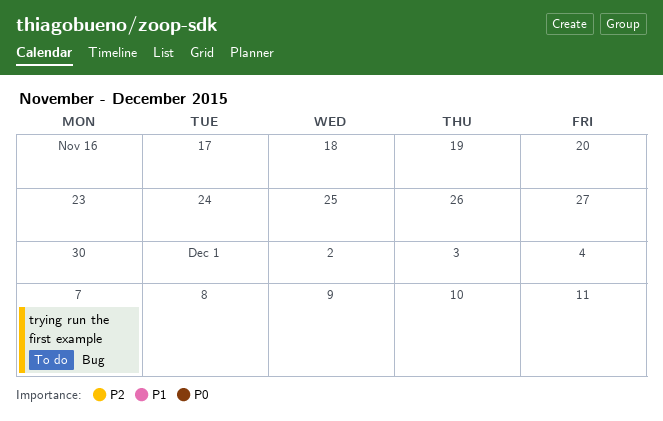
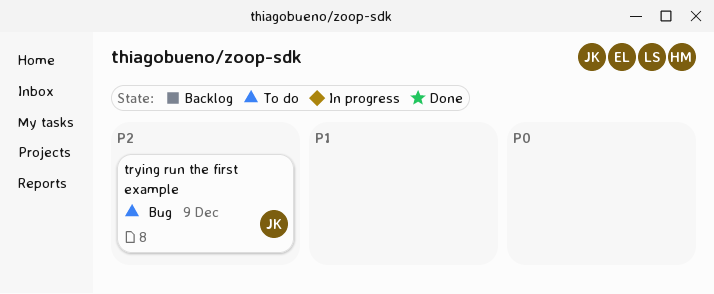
trying run the first example, due: Dec 7 -> Dec 9

